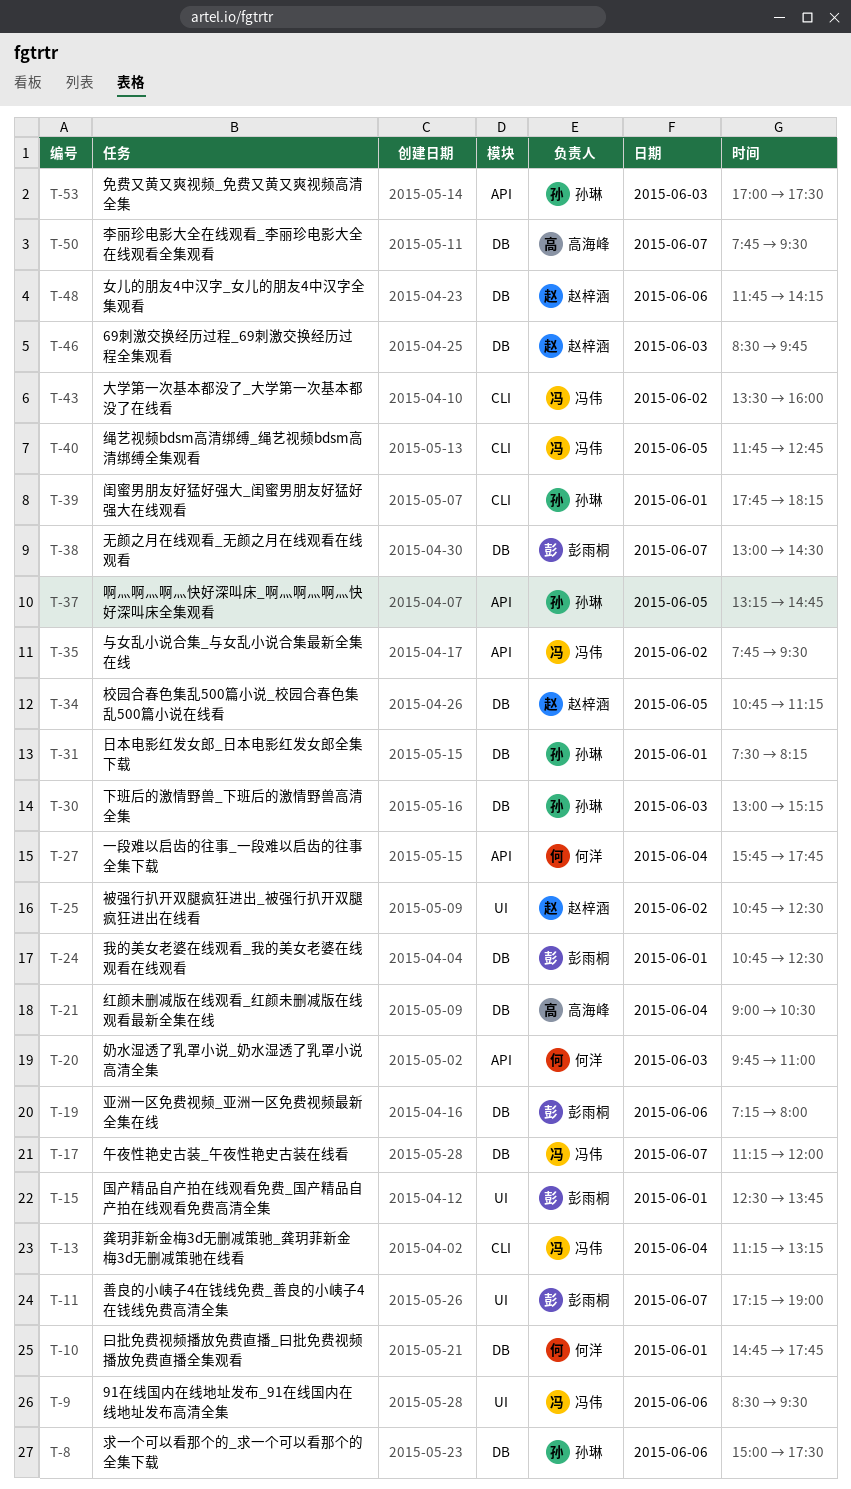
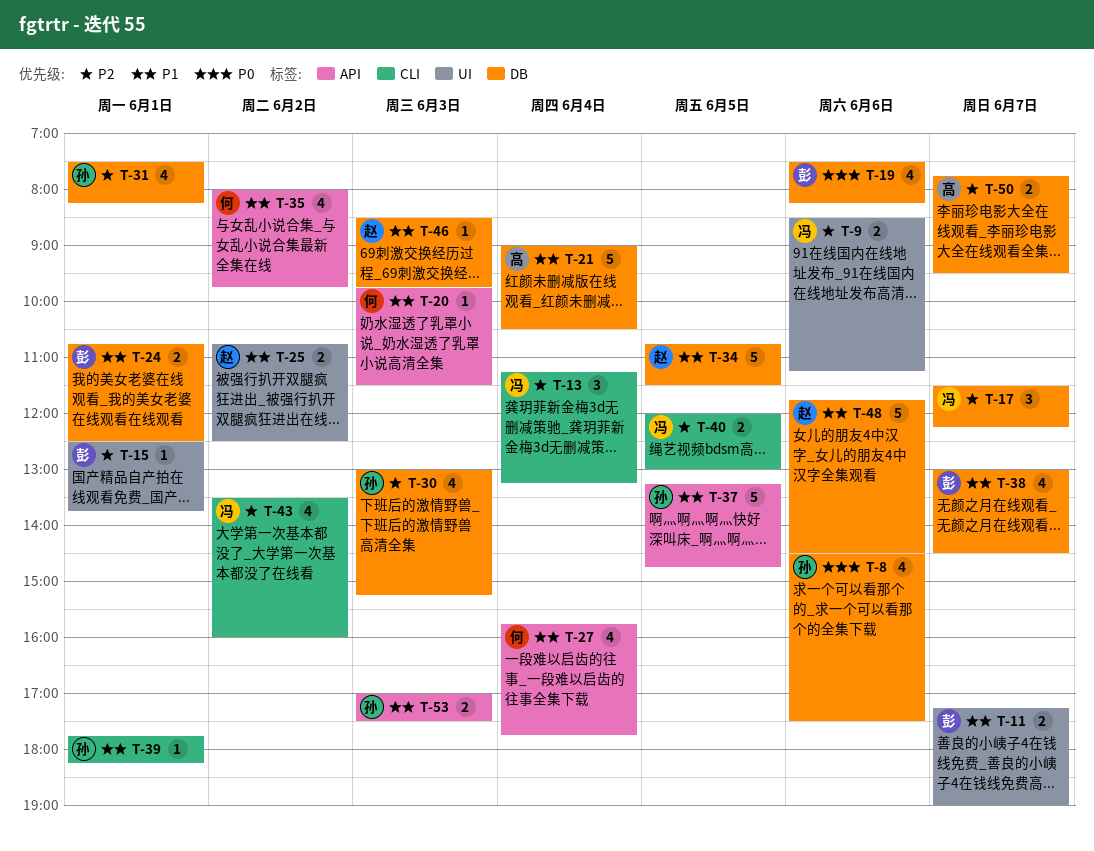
T-8, begins: 15:00 -> 14:30
T-9, ends: 09:30 -> 11:15
T-10: present -> none
T-17, begins: 11:15 -> 11:30
T-17, ends: 12:00 -> 12:15
T-19, begins: 07:15 -> 07:30
T-19, ends: 08:00 -> 08:15
T-20, ends: 11:00 -> 11:30
T-34, ends: 11:15 -> 11:30
T-35, owner: 冯伟 -> 何洋
T-35, begins: 07:45 -> 08:00
T-35, ends: 09:30 -> 09:45
T-40, begins: 11:45 -> 12:00
T-40, ends: 12:45 -> 13:00
T-48, ends: 14:15 -> 14:30

